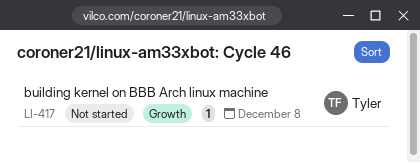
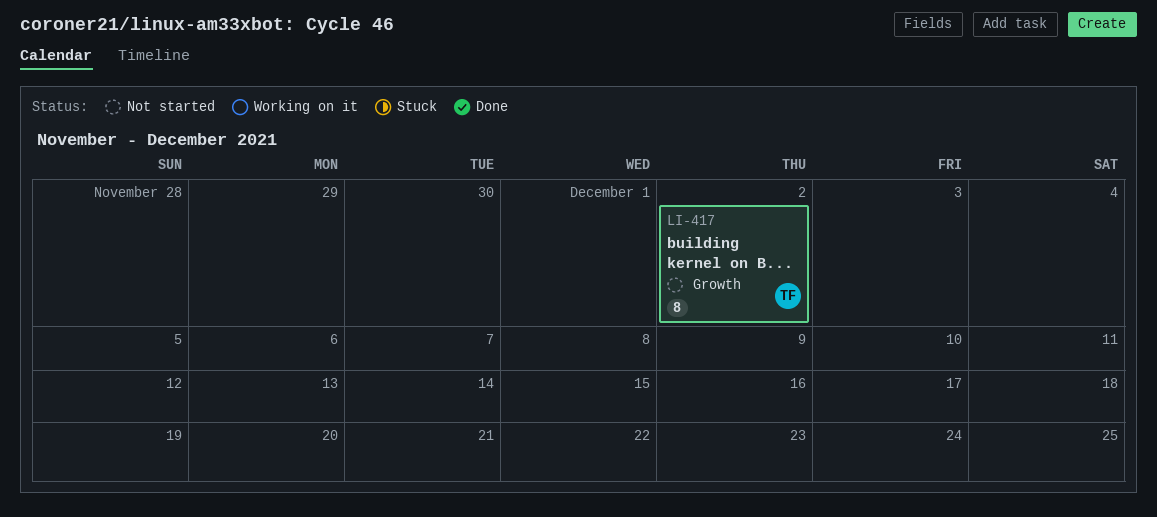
LI-417, estimate: 1 -> 8
LI-417, due: Dec 8 -> Dec 2

